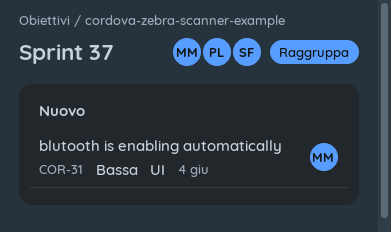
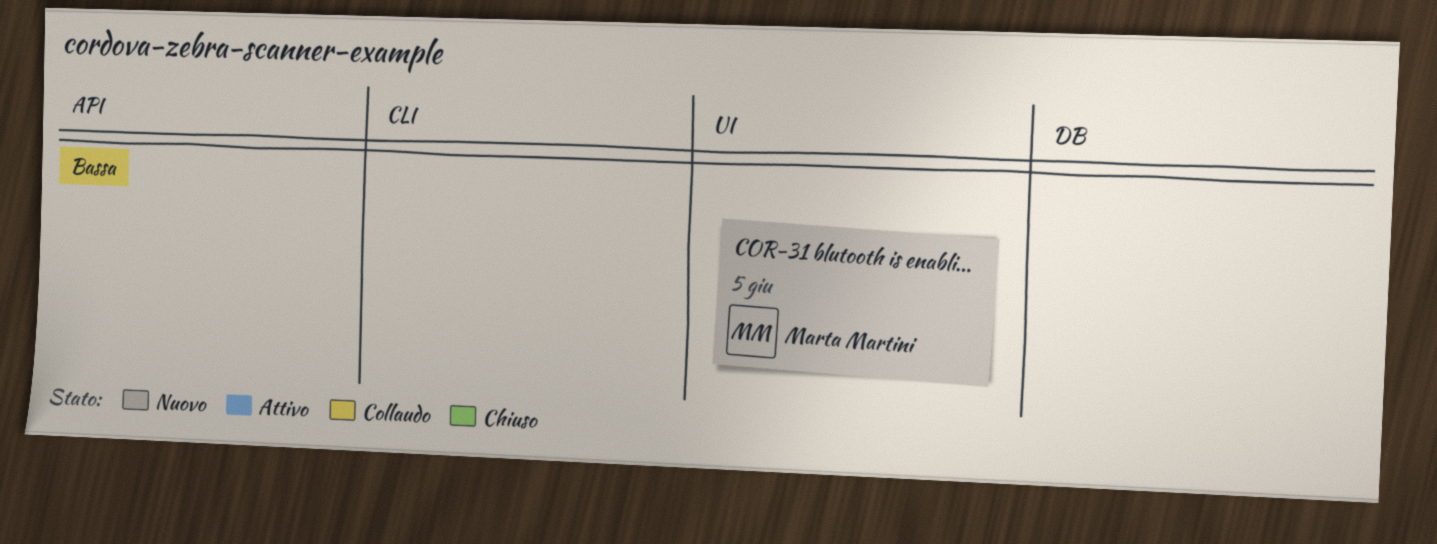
COR-31, due: Jun 4 -> Jun 5

